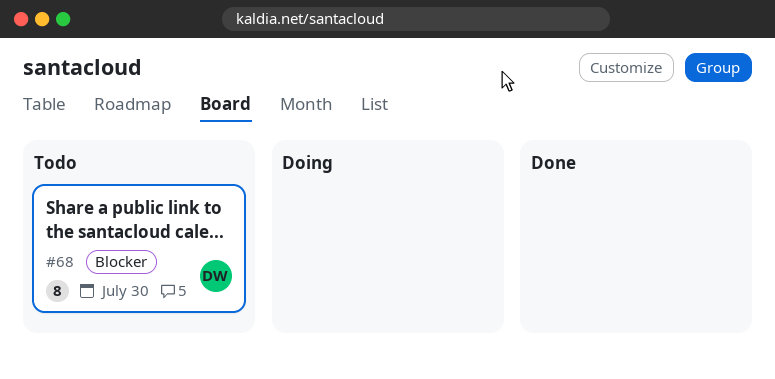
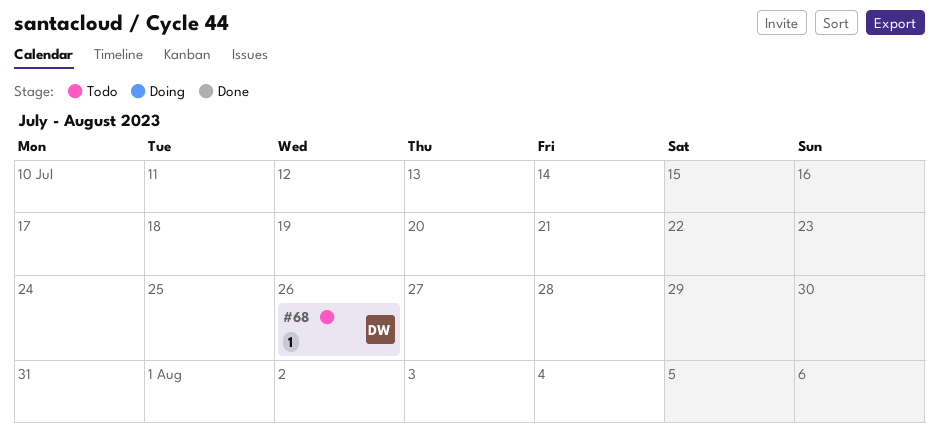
#68, estimate: 8 -> 1
#68, due: Jul 30 -> Jul 26

